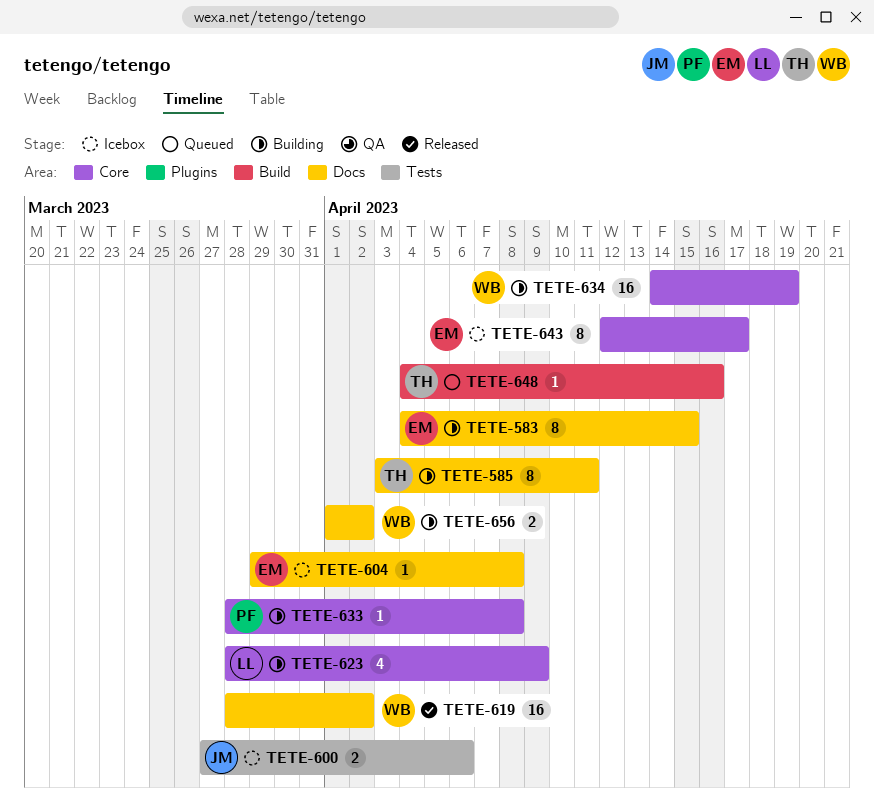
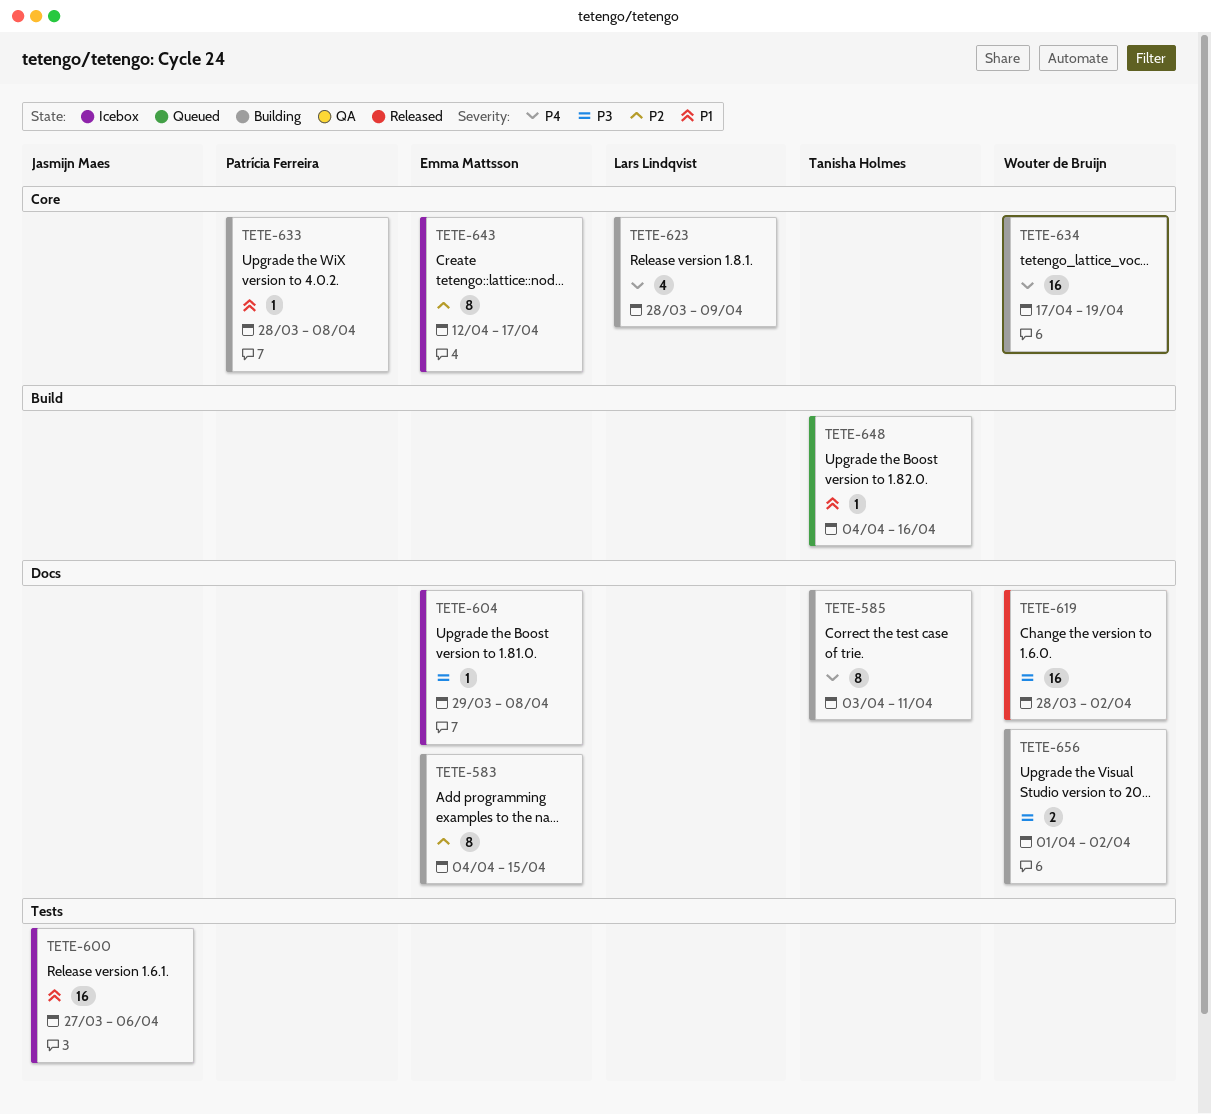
TETE-600, estimate: 2 -> 16
TETE-634, start: Apr 14 -> Apr 17

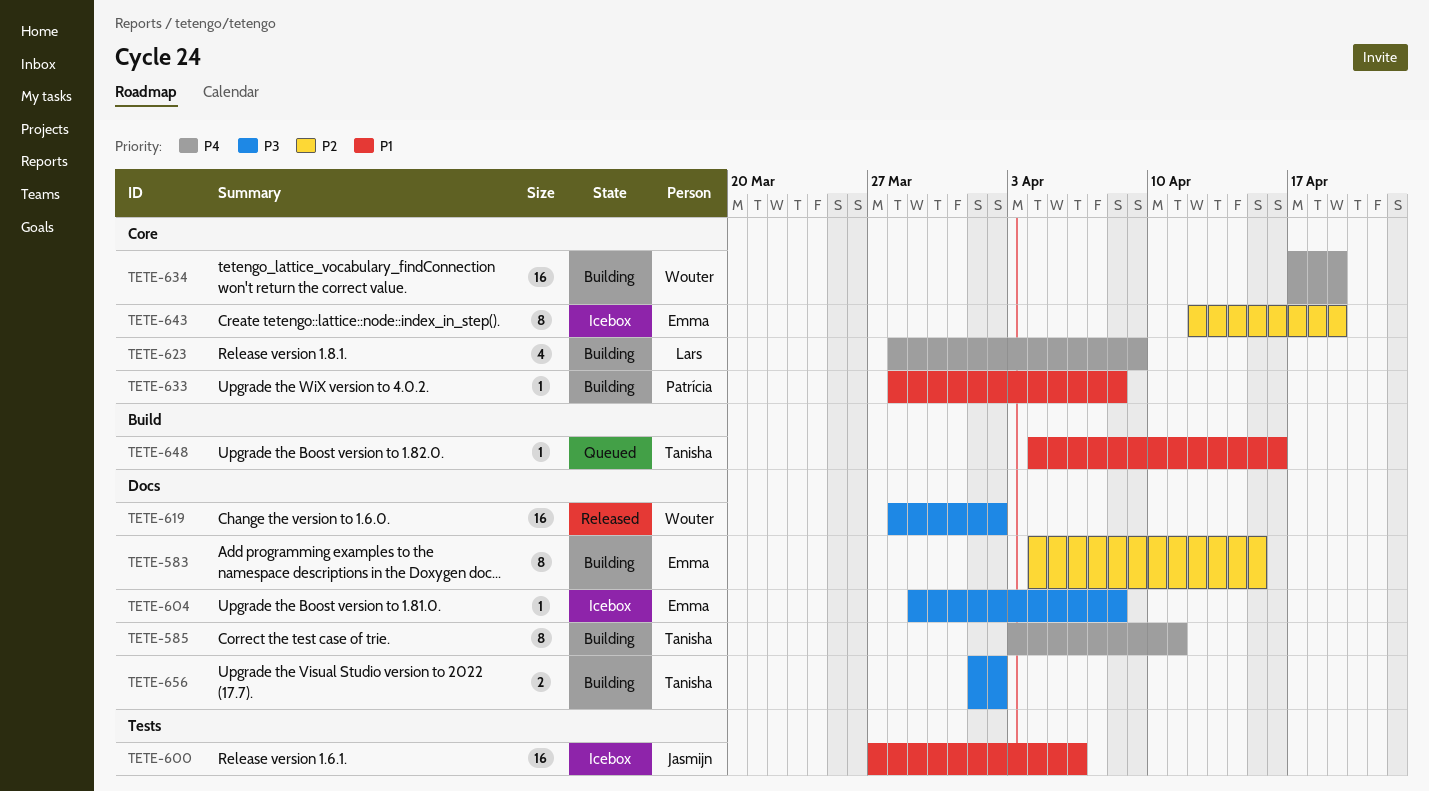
TETE-643, due: Apr 17 -> Apr 19
TETE-656, owner: Wouter de Bruijn -> Tanisha Holmes

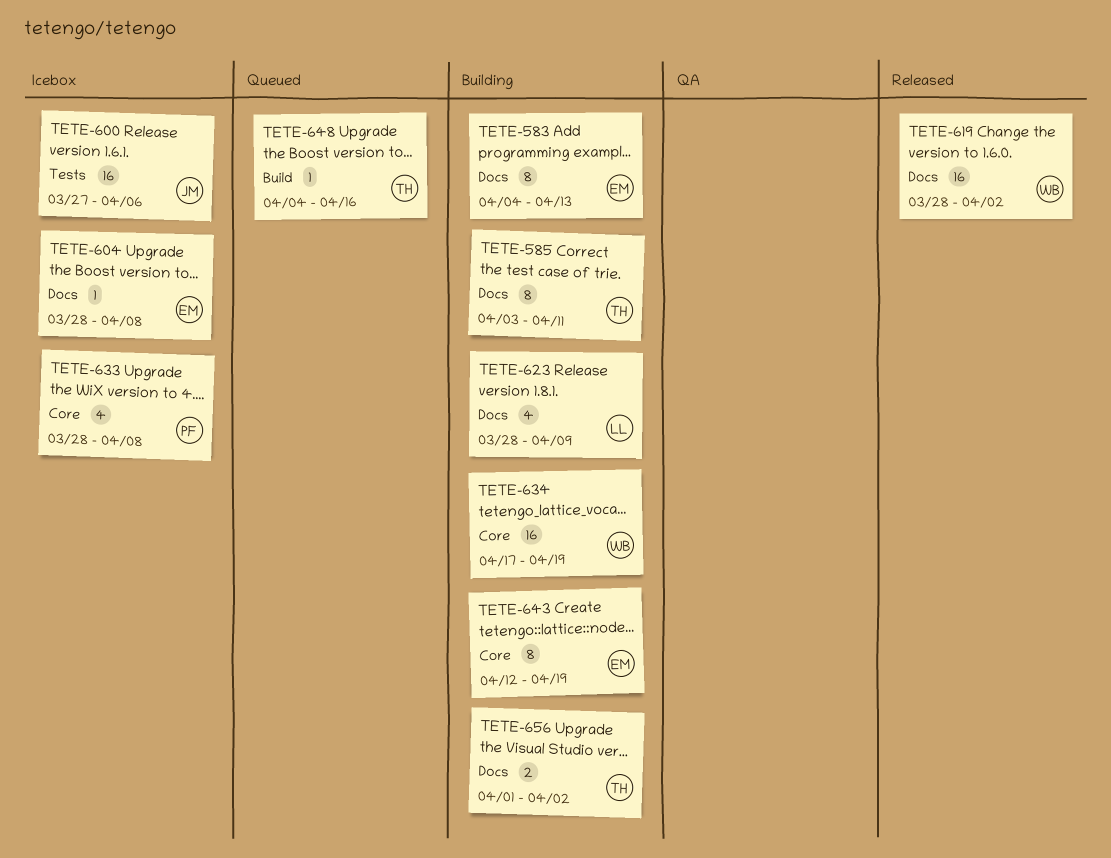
TETE-583, due: Apr 15 -> Apr 13
TETE-604, start: Mar 29 -> Mar 28
TETE-623, label: Core -> Docs
TETE-633, status: Building -> Icebox
TETE-633, estimate: 1 -> 4
TETE-643, status: Icebox -> Building

